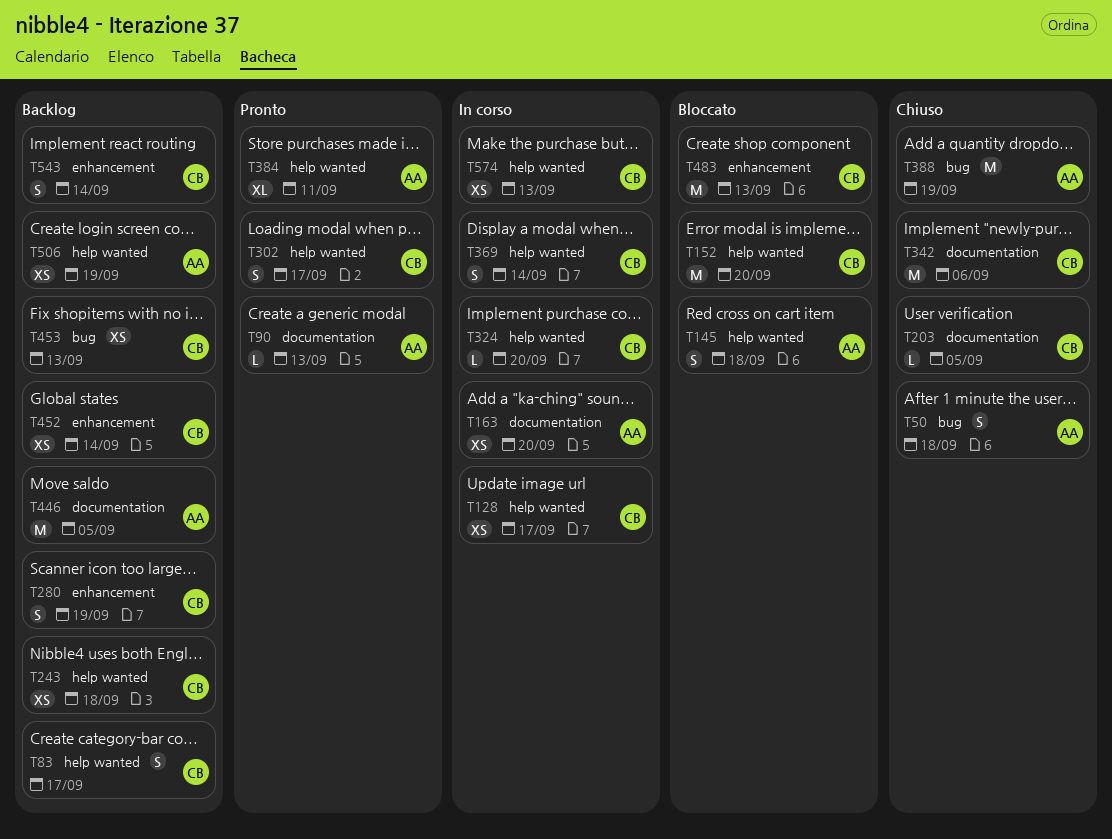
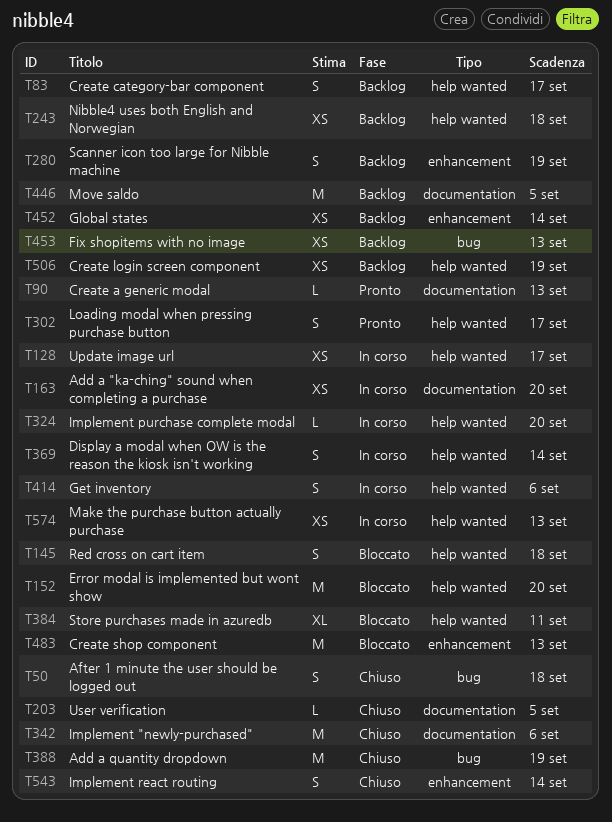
T384, status: Pronto -> Bloccato
T414: none -> present
T543, status: Backlog -> Chiuso

